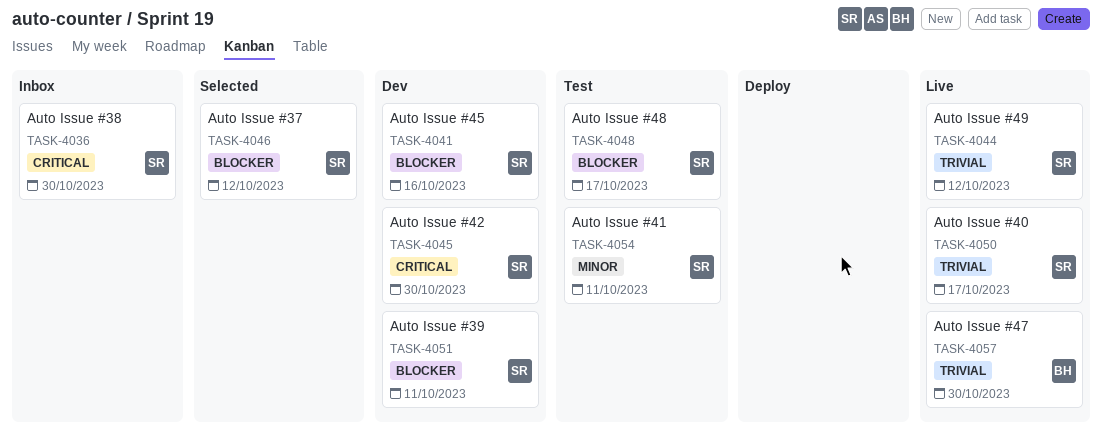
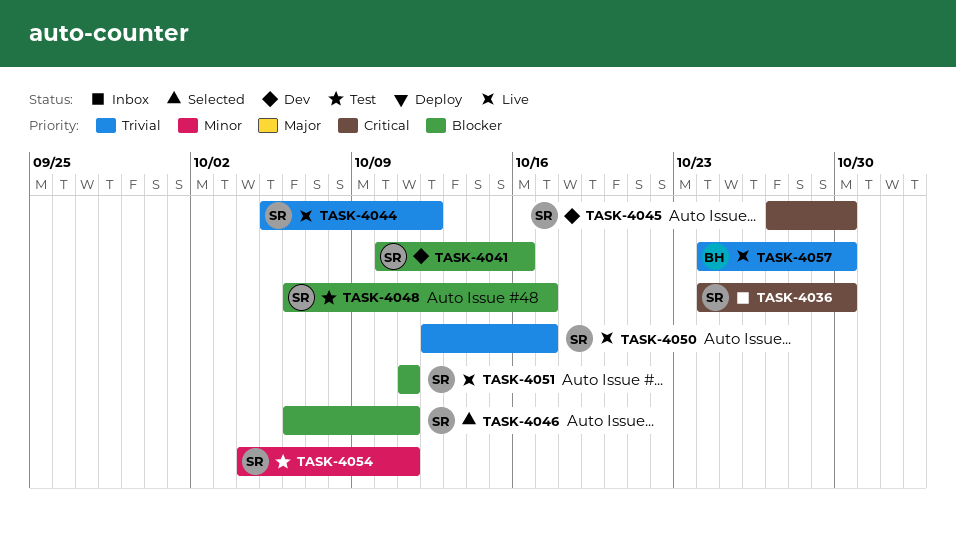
TASK-4046, due: Oct 12 -> Oct 11
TASK-4051, status: Dev -> Live

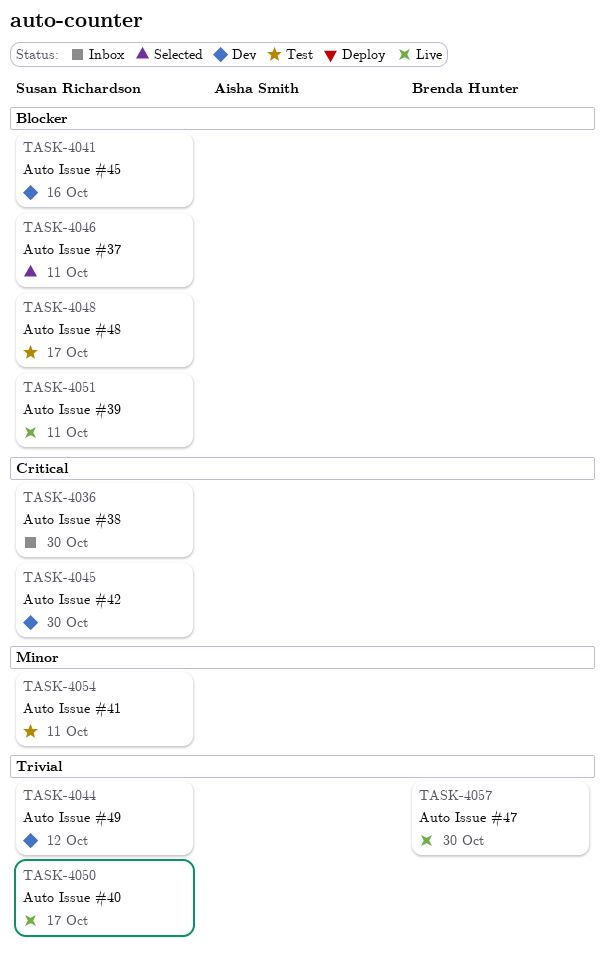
TASK-4044, status: Live -> Dev

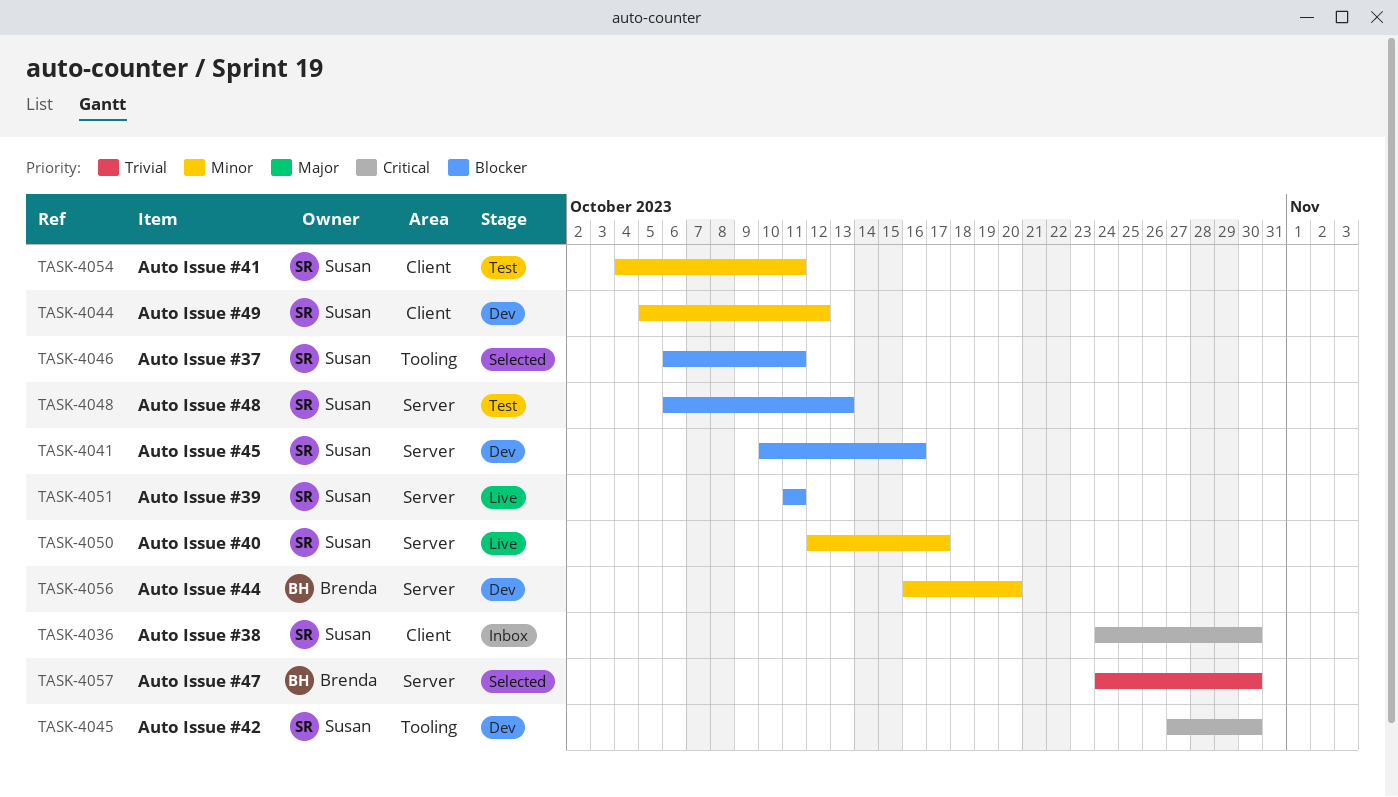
TASK-4044, priority: Trivial -> Minor
TASK-4048, due: Oct 17 -> Oct 13
TASK-4050, priority: Trivial -> Minor
TASK-4056: none -> present
TASK-4057, status: Live -> Selected

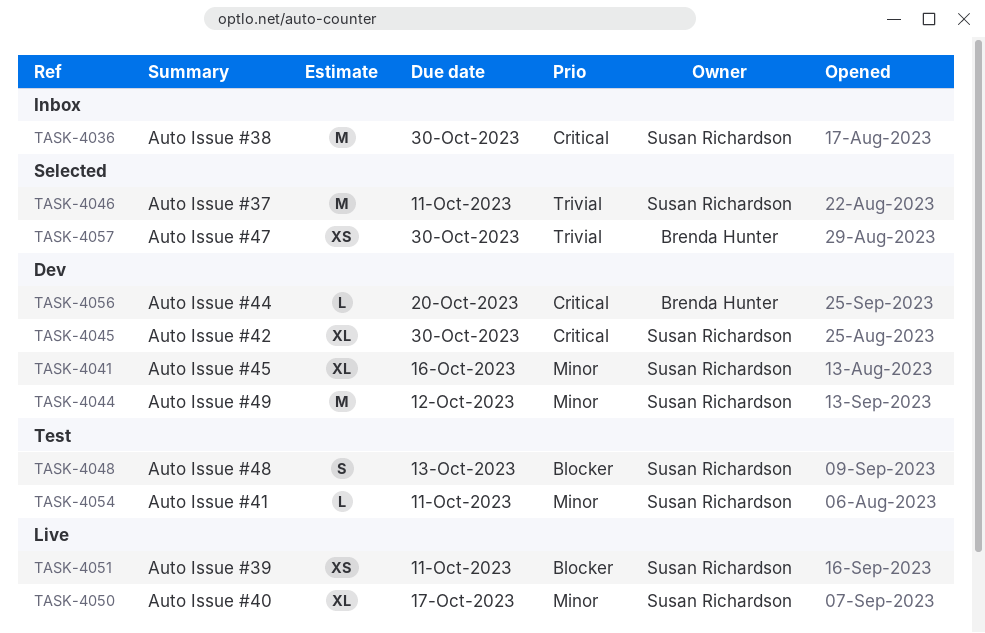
TASK-4041, priority: Blocker -> Minor
TASK-4046, priority: Blocker -> Trivial
TASK-4056, priority: Minor -> Critical

